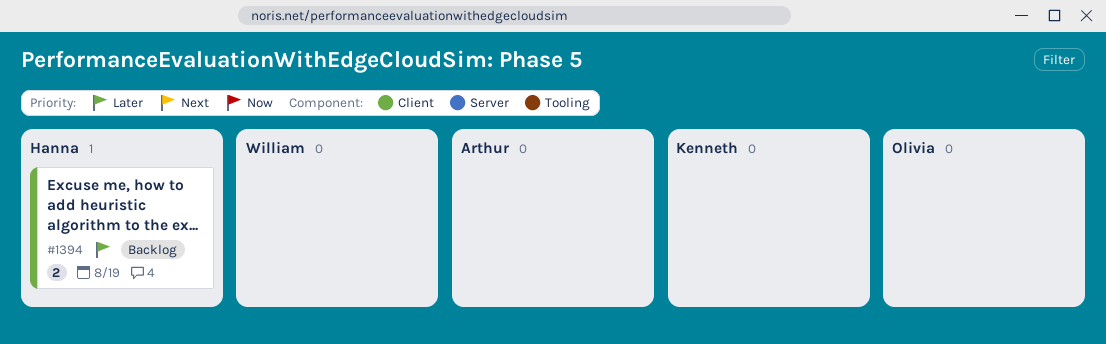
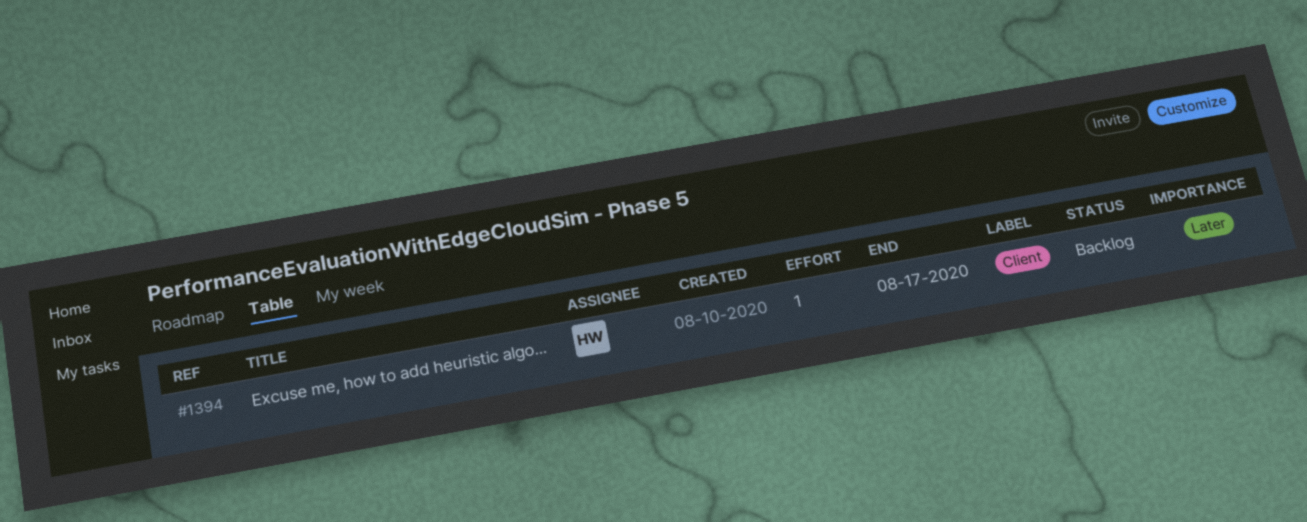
#1394, estimate: 2 -> 1
#1394, due: Aug 19 -> Aug 17

